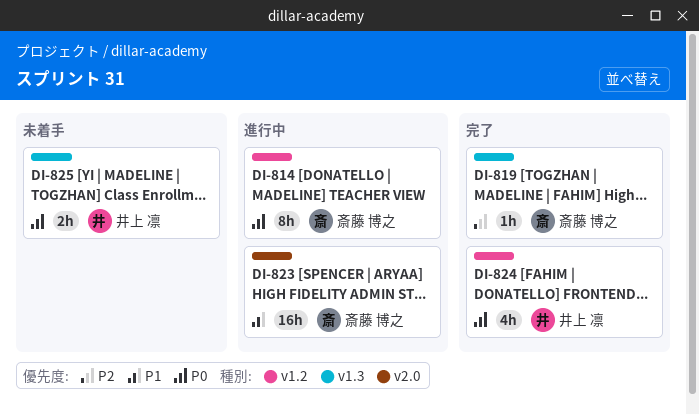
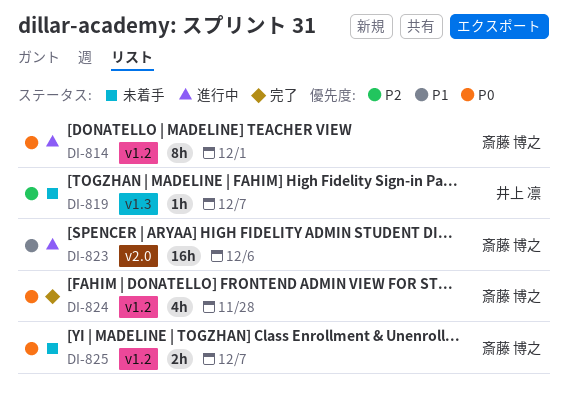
DI-819, status: 完了 -> 未着手
DI-819, owner: 斎藤 博之 -> 井上 凛
DI-824, owner: 井上 凛 -> 斎藤 博之
DI-825, owner: 井上 凛 -> 斎藤 博之
DI-825, label: v1.3 -> v1.2

